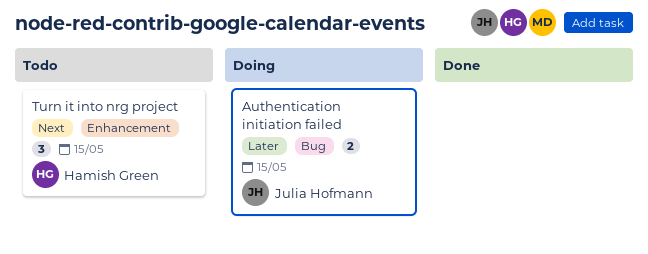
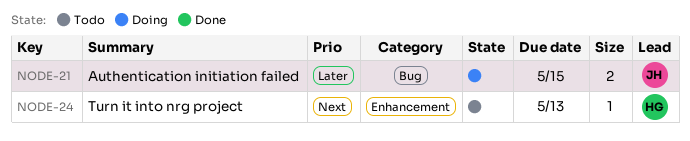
Turn it into nrg project, estimate: 3 -> 1
Turn it into nrg project, due: May 15 -> May 13

